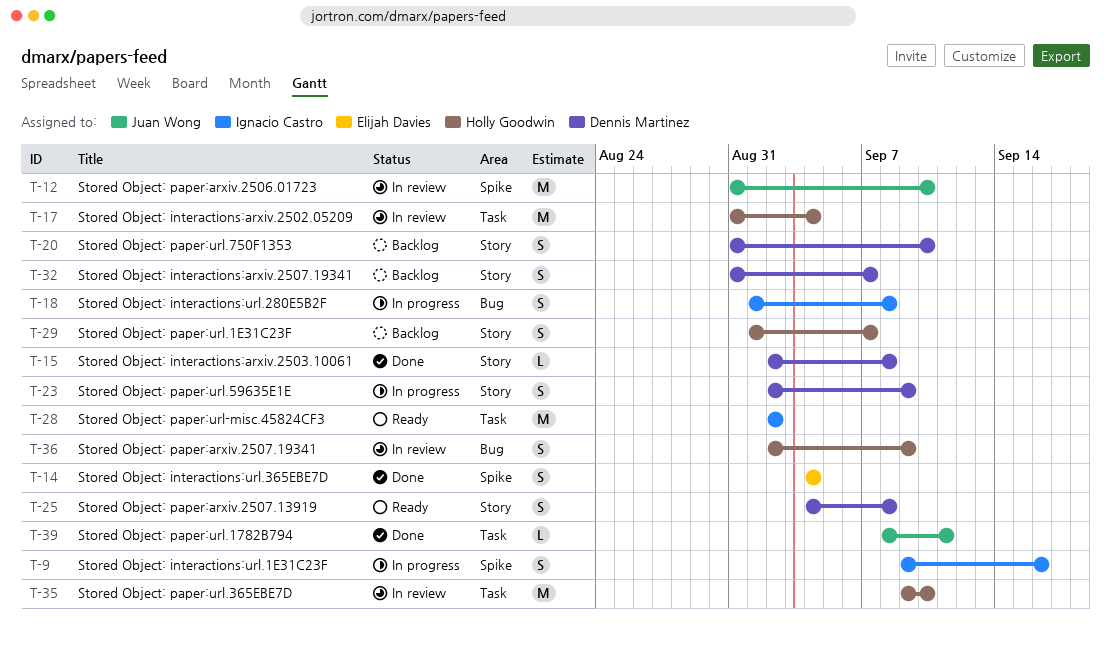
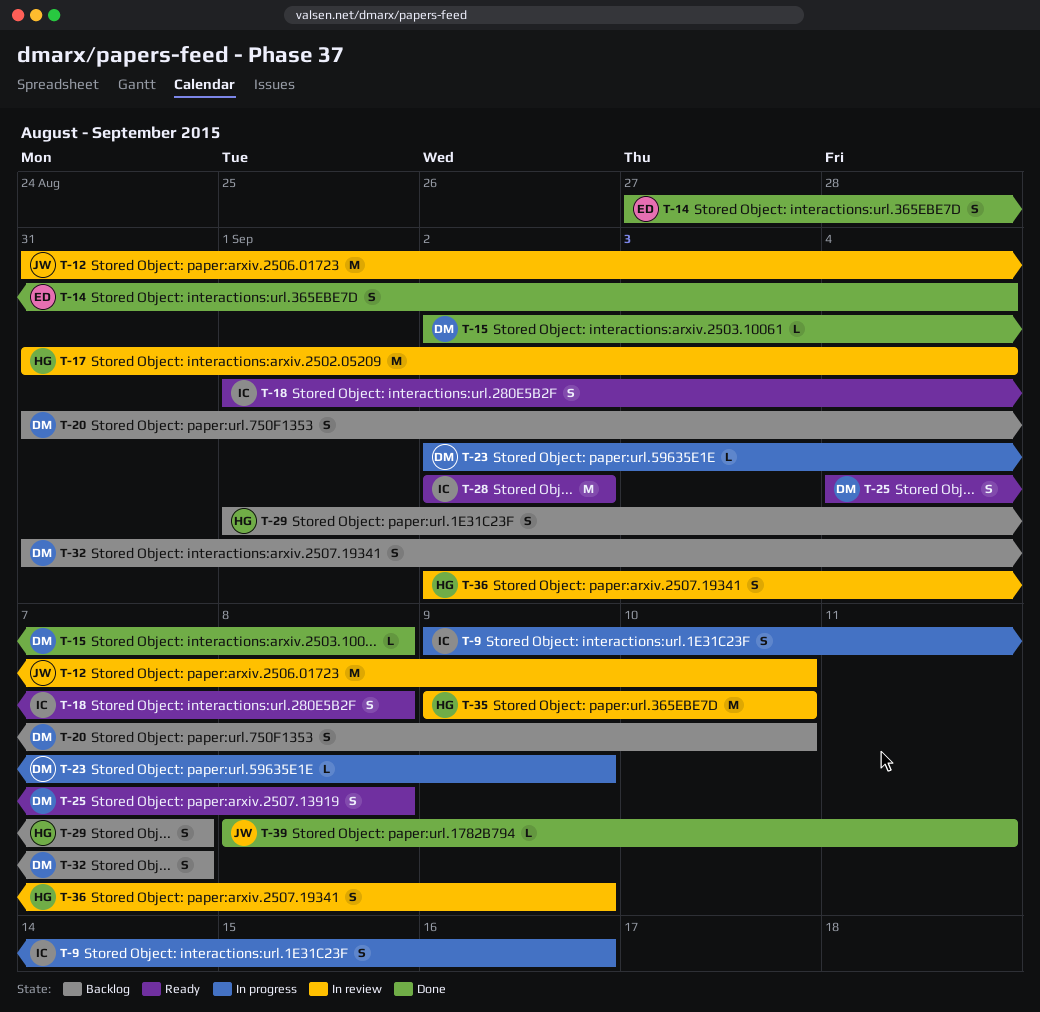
T-14, start: Sep 4 -> Aug 27
T-18, status: In progress -> Ready
T-23, estimate: S -> L

